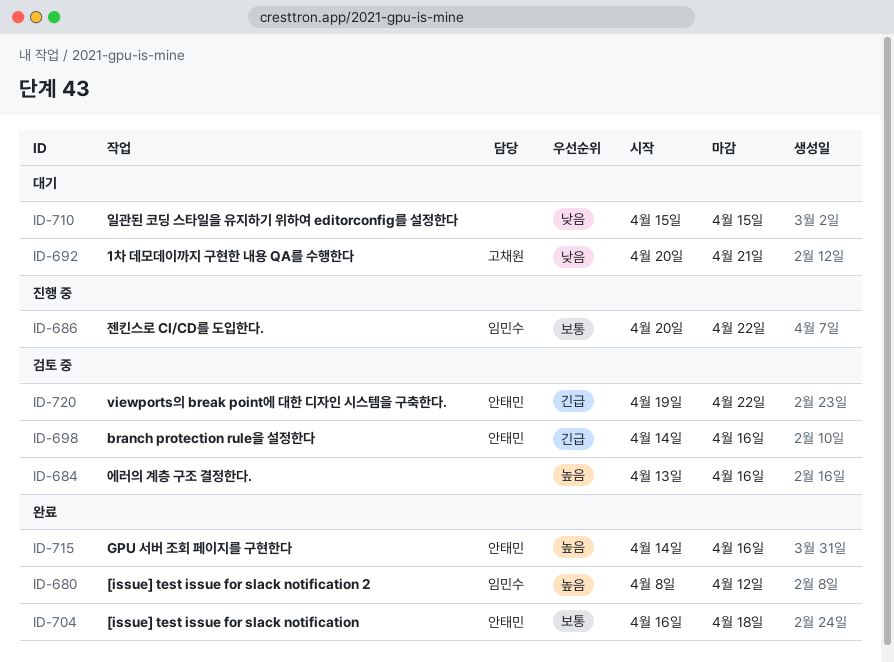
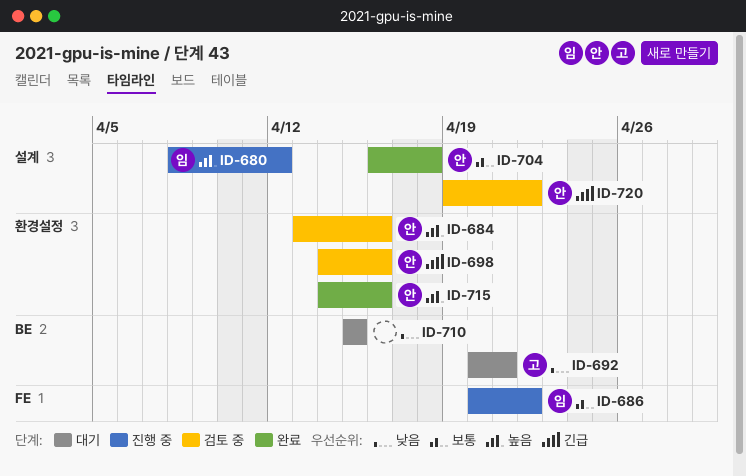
ID-680, status: 완료 -> 진행 중
ID-684, owner: none -> 안태민

